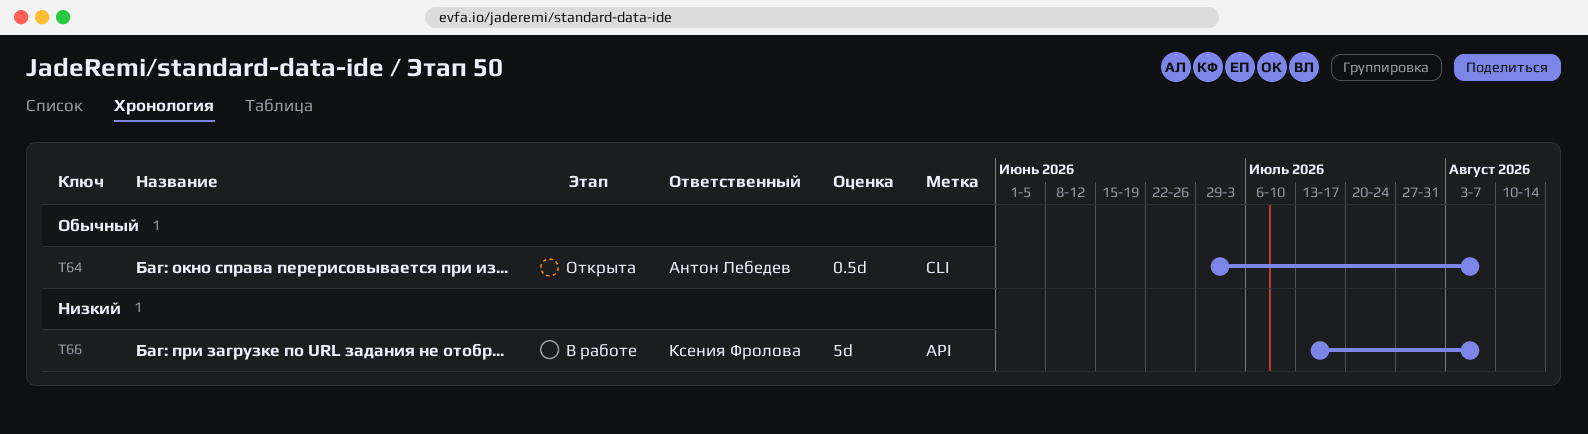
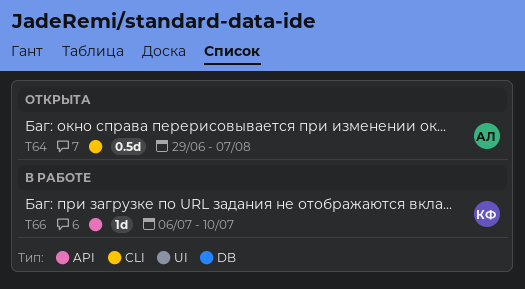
T66, estimate: 5d -> 1d
T66, start: Jul 13 -> Jul 6
T66, due: Aug 7 -> Jul 10

